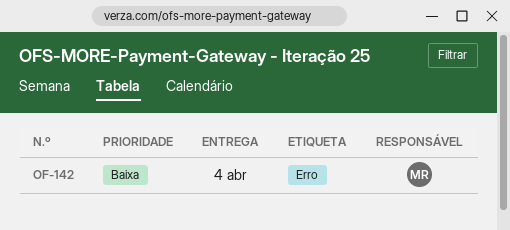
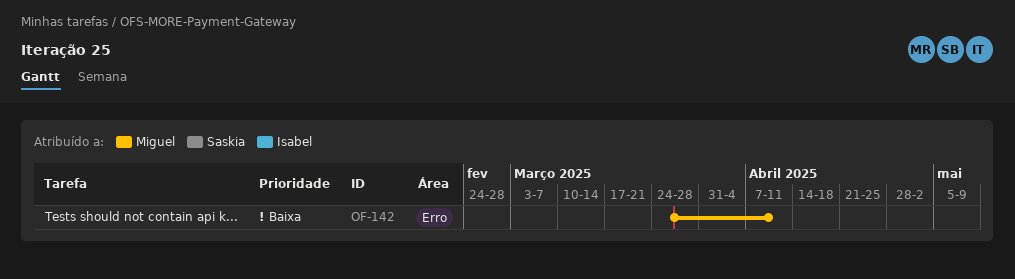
OF-142, due: Apr 4 -> Apr 11

